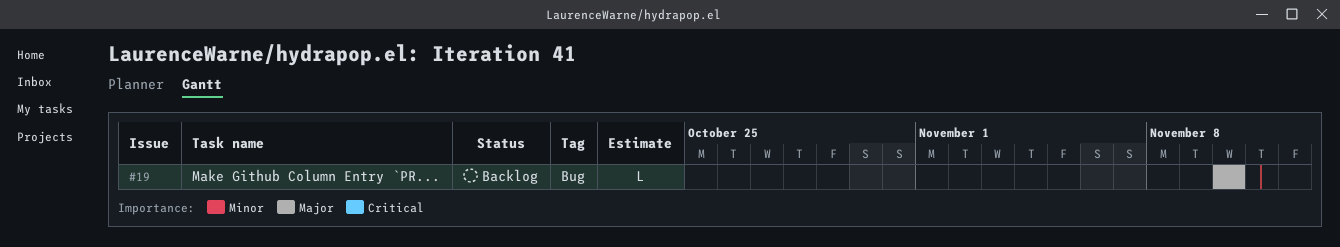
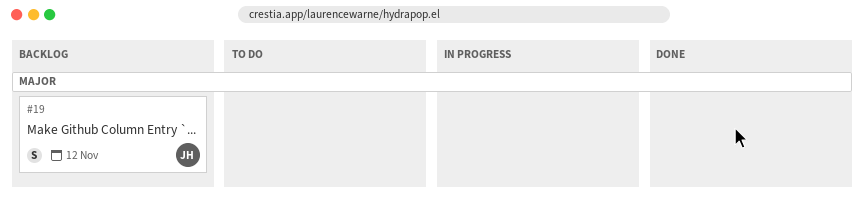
#19, estimate: L -> S
#19, due: Nov 10 -> Nov 12

